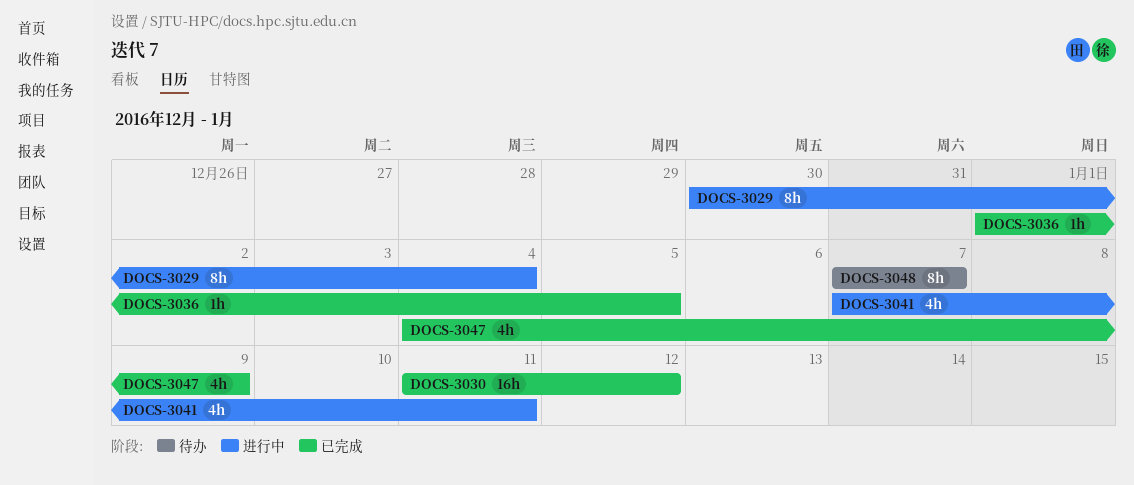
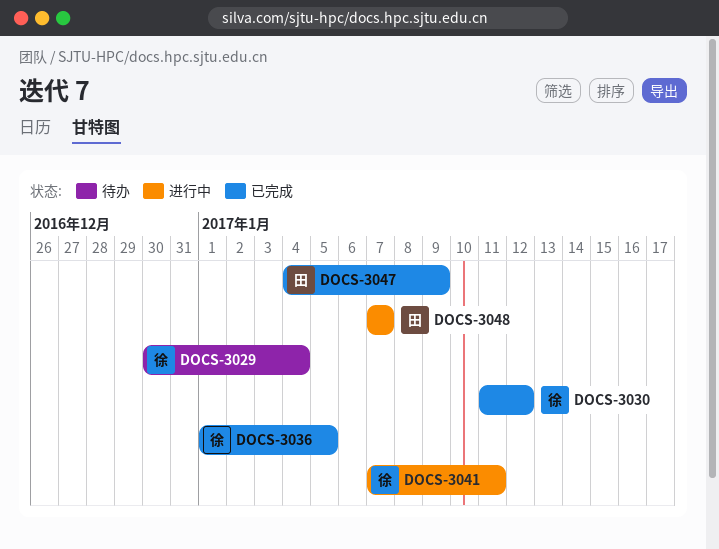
DOCS-3029, status: 进行中 -> 待办
DOCS-3048, status: 待办 -> 进行中

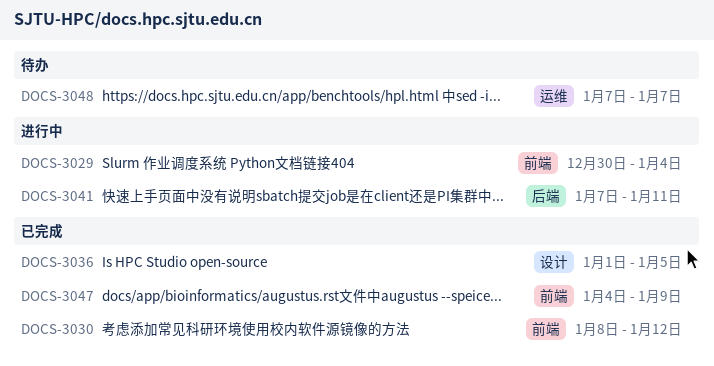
DOCS-3029, status: 待办 -> 进行中
DOCS-3030, start: Jan 11 -> Jan 8
DOCS-3048, status: 进行中 -> 待办

